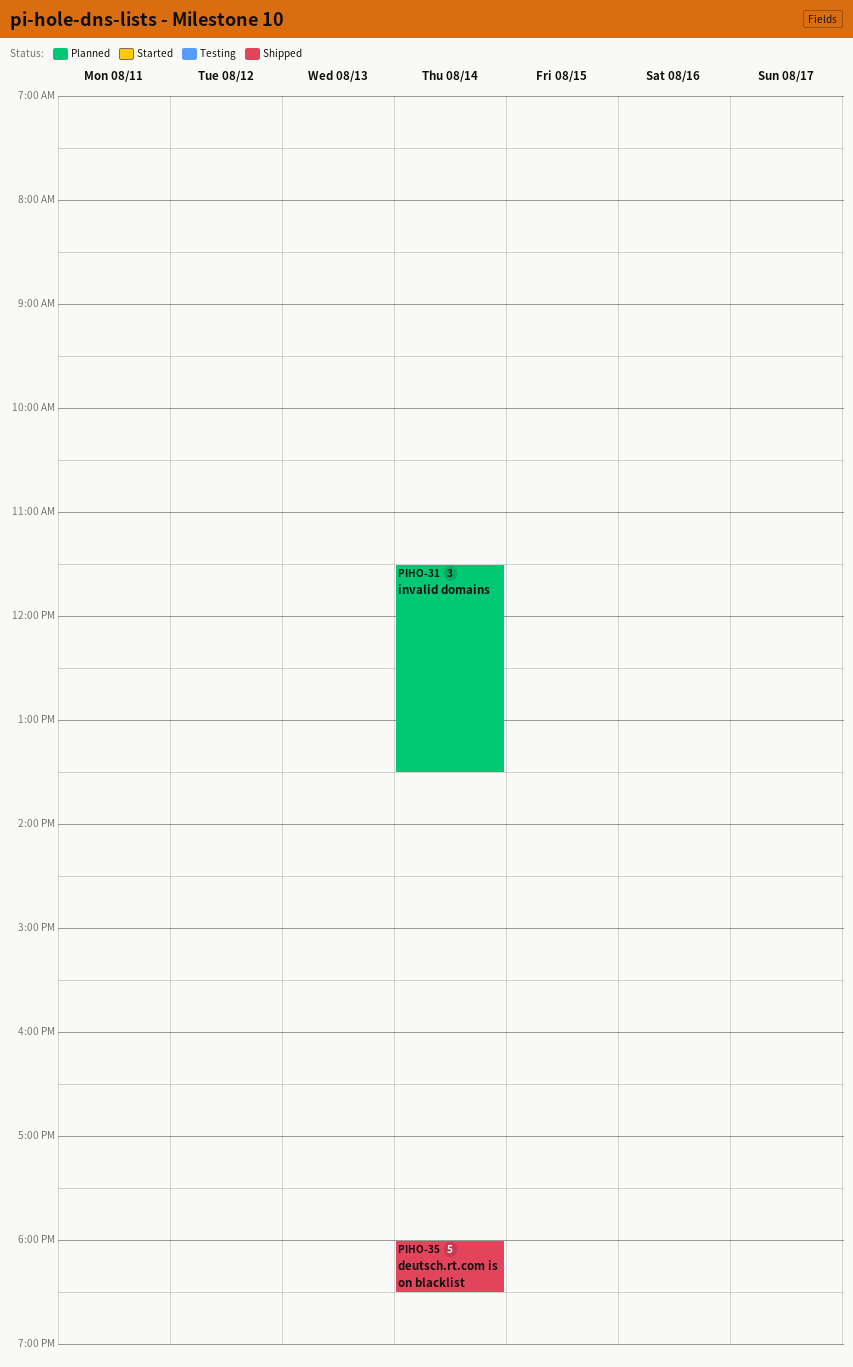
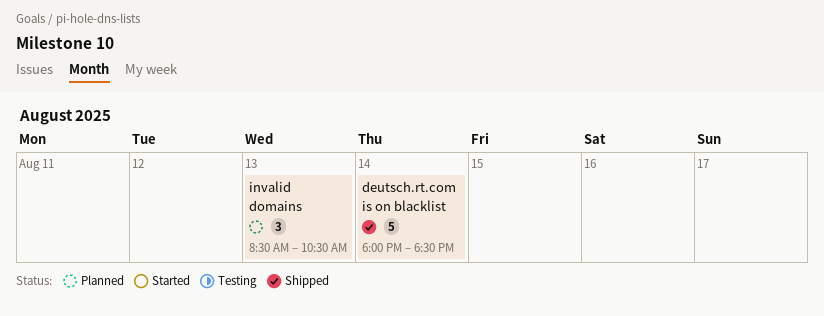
invalid domains, day: Aug 14 -> Aug 13
invalid domains, begins: 11:30 -> 08:30
invalid domains, ends: 13:30 -> 10:30

